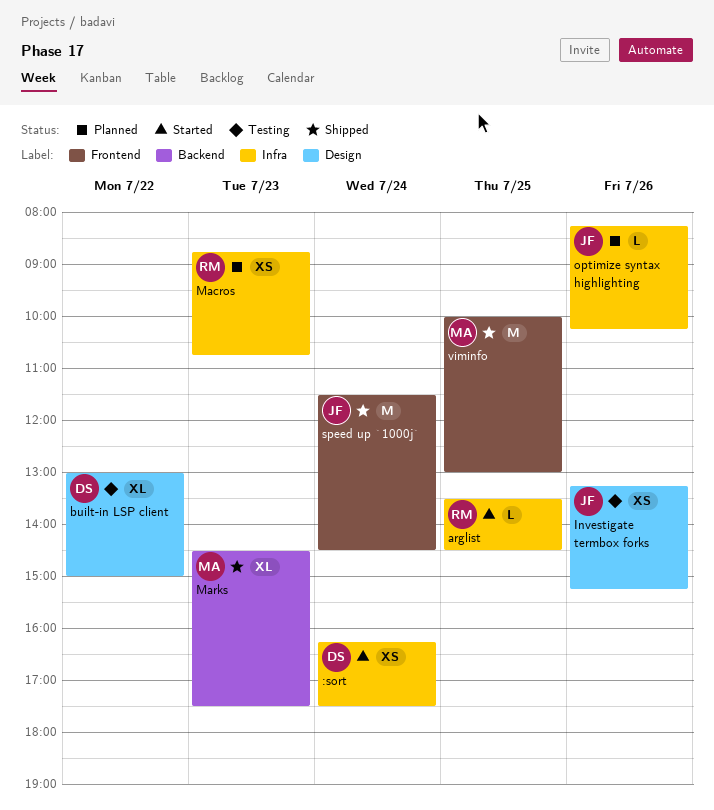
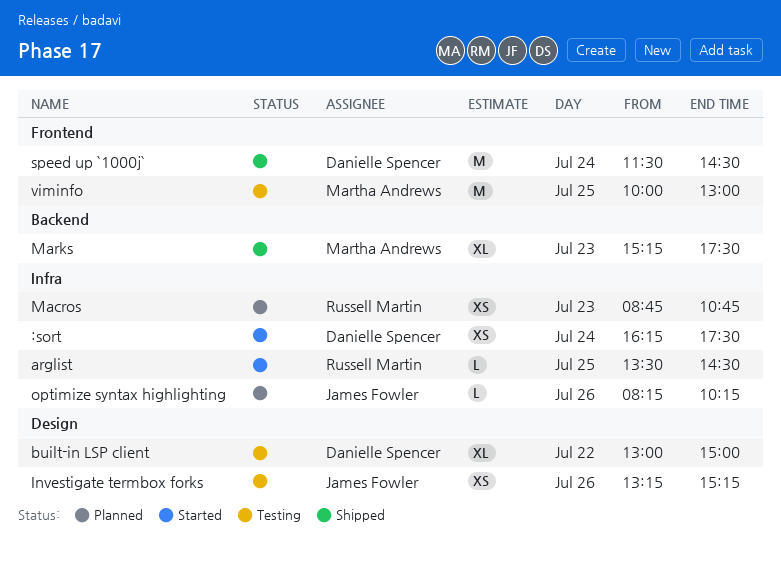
Marks, begins: 14:30 -> 15:15
speed up `1000j`, owner: James Fowler -> Danielle Spencer
viminfo, status: Shipped -> Testing

